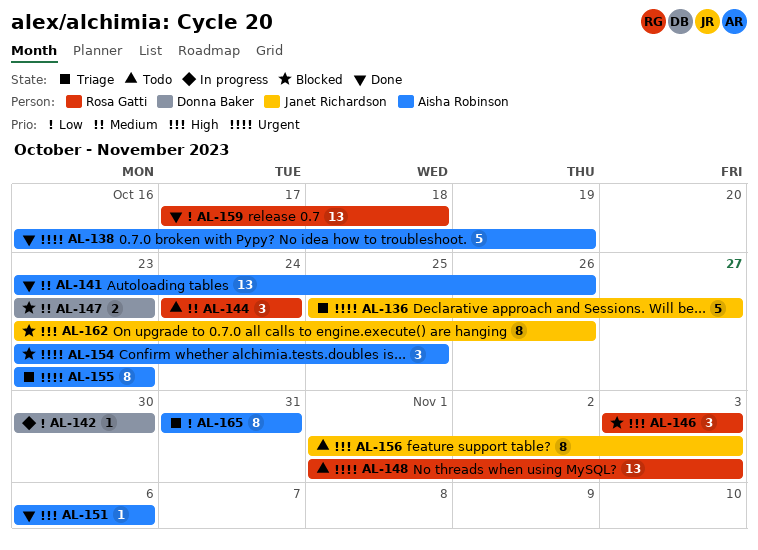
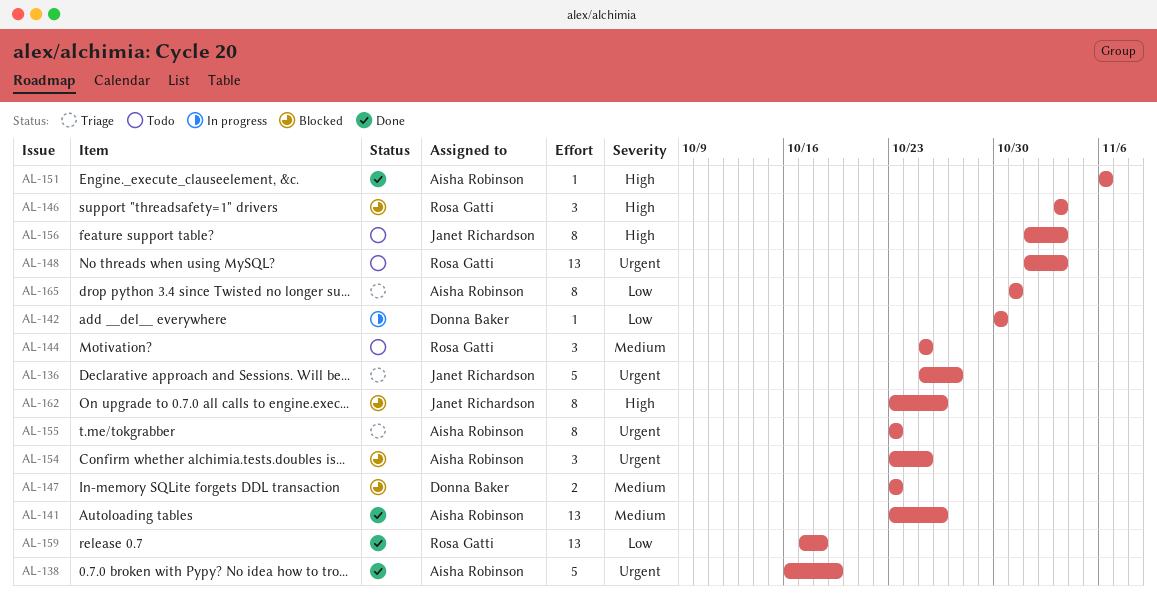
AL-144, start: Oct 24 -> Oct 25
AL-144, due: Oct 24 -> Oct 25

